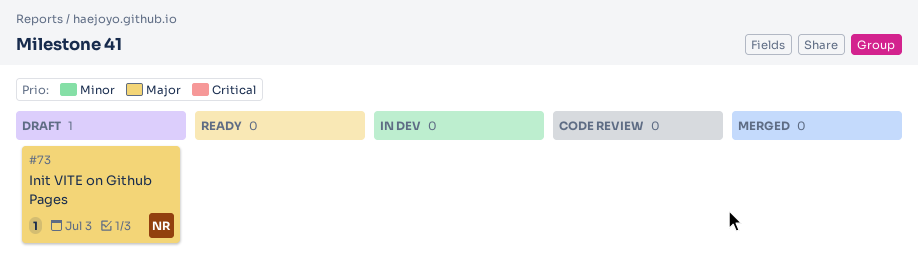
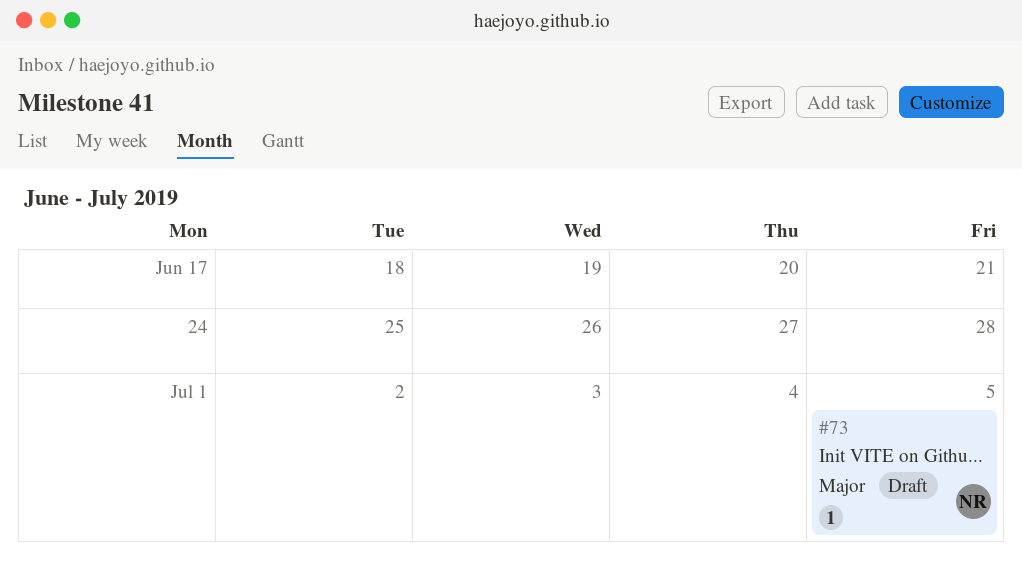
#73, due: Jul 3 -> Jul 5

